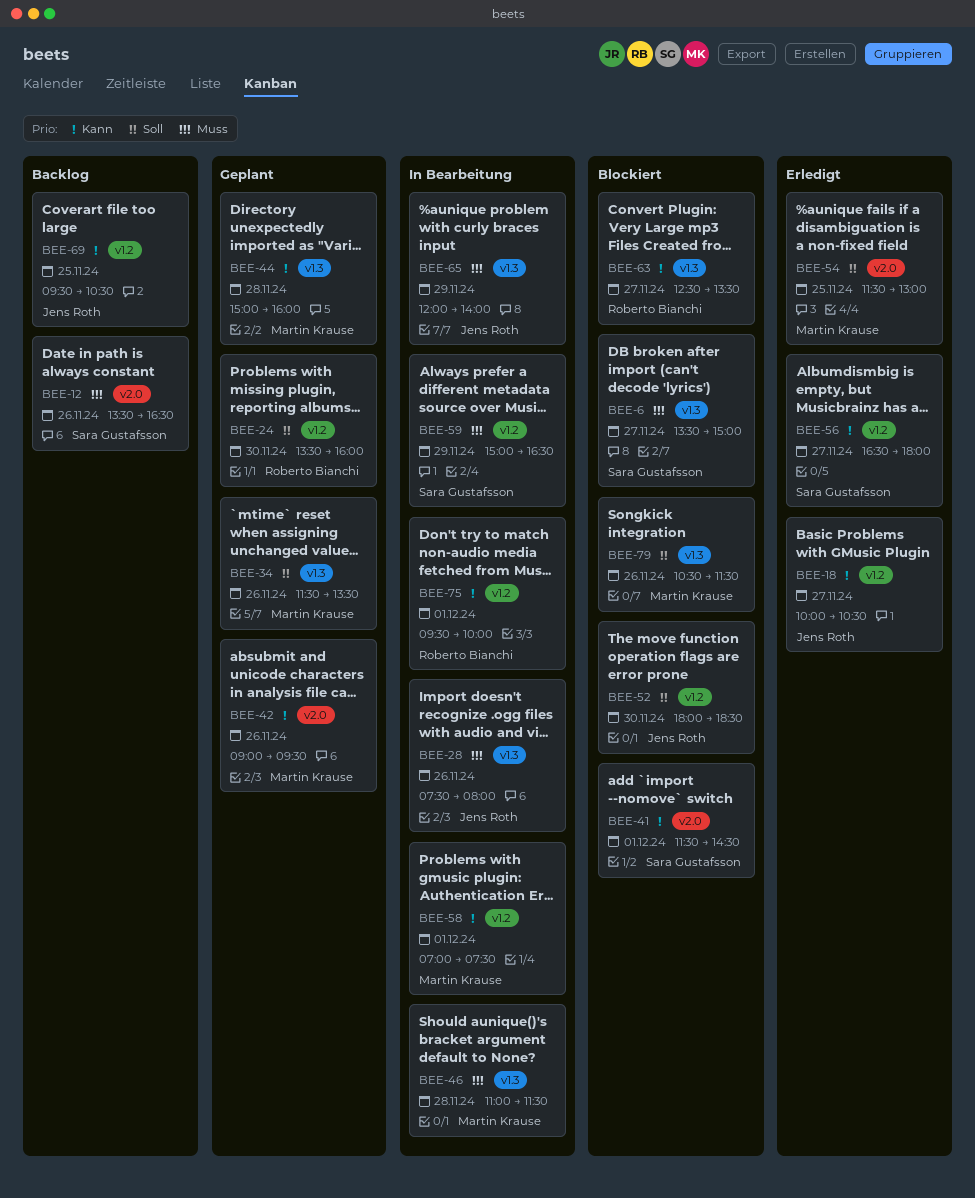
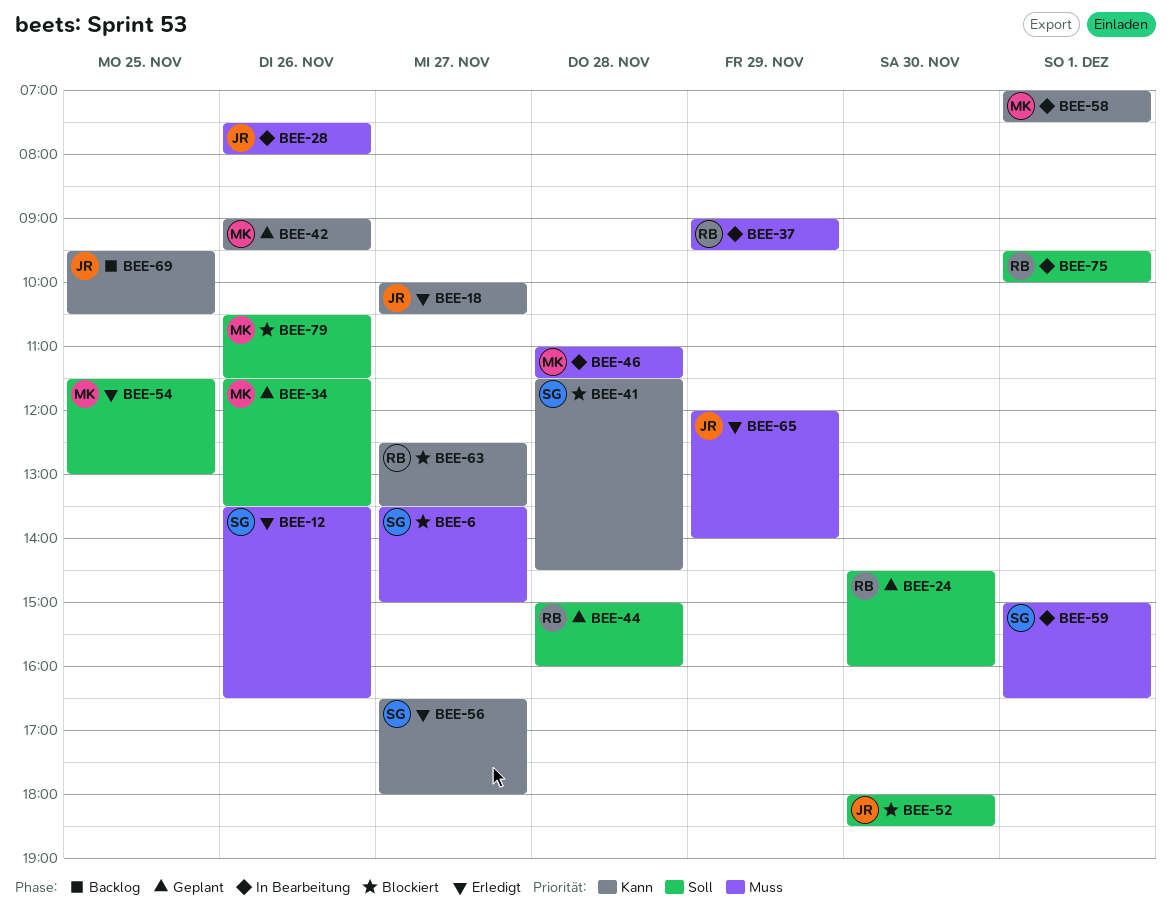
BEE-12, status: Backlog -> Erledigt
BEE-24, begins: 13:30 -> 14:30
BEE-37: none -> present
BEE-41, day: Dec 1 -> Nov 28
BEE-44, owner: Martin Krause -> Roberto Bianchi
BEE-44, priority: Kann -> Soll
BEE-59, day: Nov 29 -> Dec 1
BEE-65, status: In Bearbeitung -> Erledigt
BEE-75, priority: Kann -> Soll

